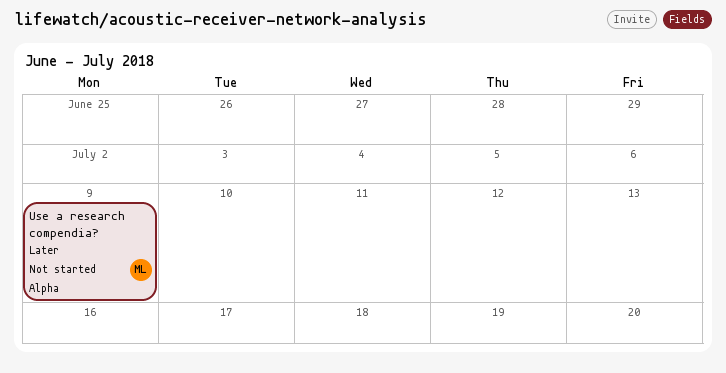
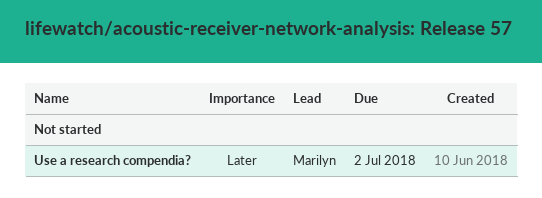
Use a research compendia?, due: Jul 9 -> Jul 2

